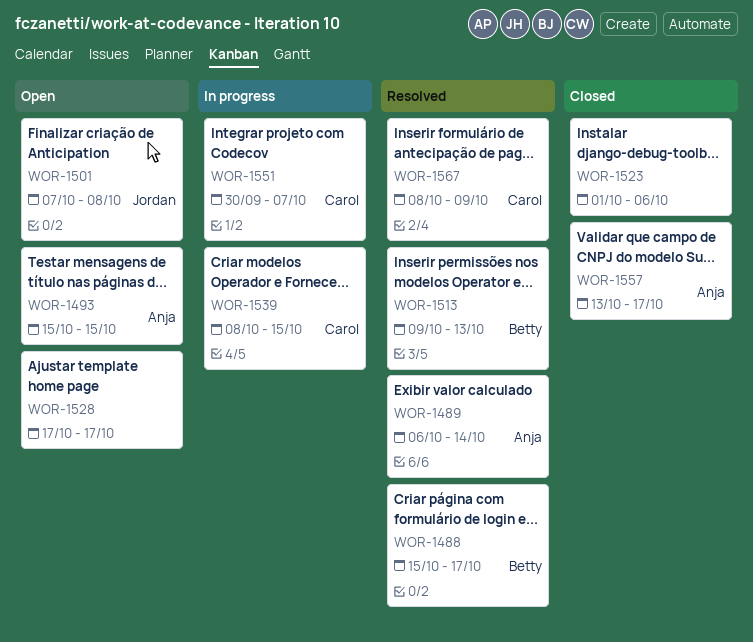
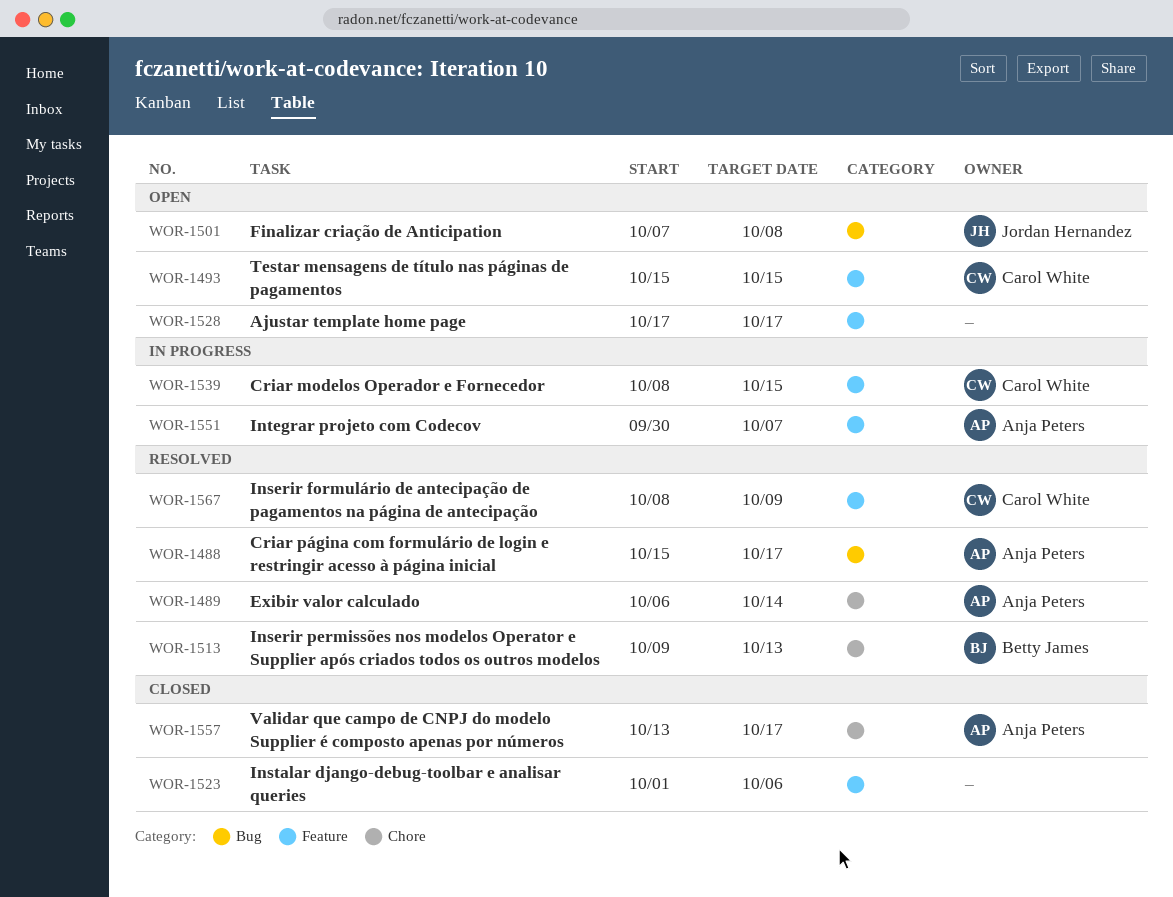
WOR-1488, owner: Betty James -> Anja Peters
WOR-1493, owner: Anja Peters -> Carol White
WOR-1551, owner: Carol White -> Anja Peters

